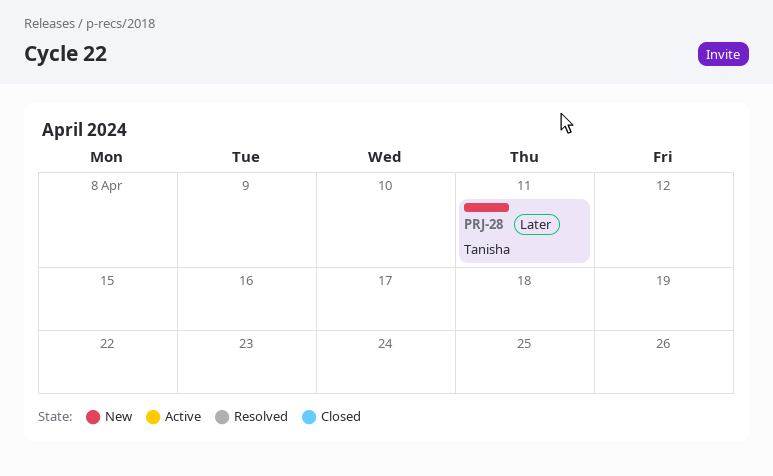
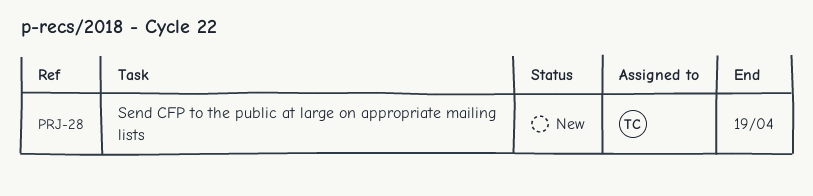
PRJ-28, due: Apr 11 -> Apr 19

